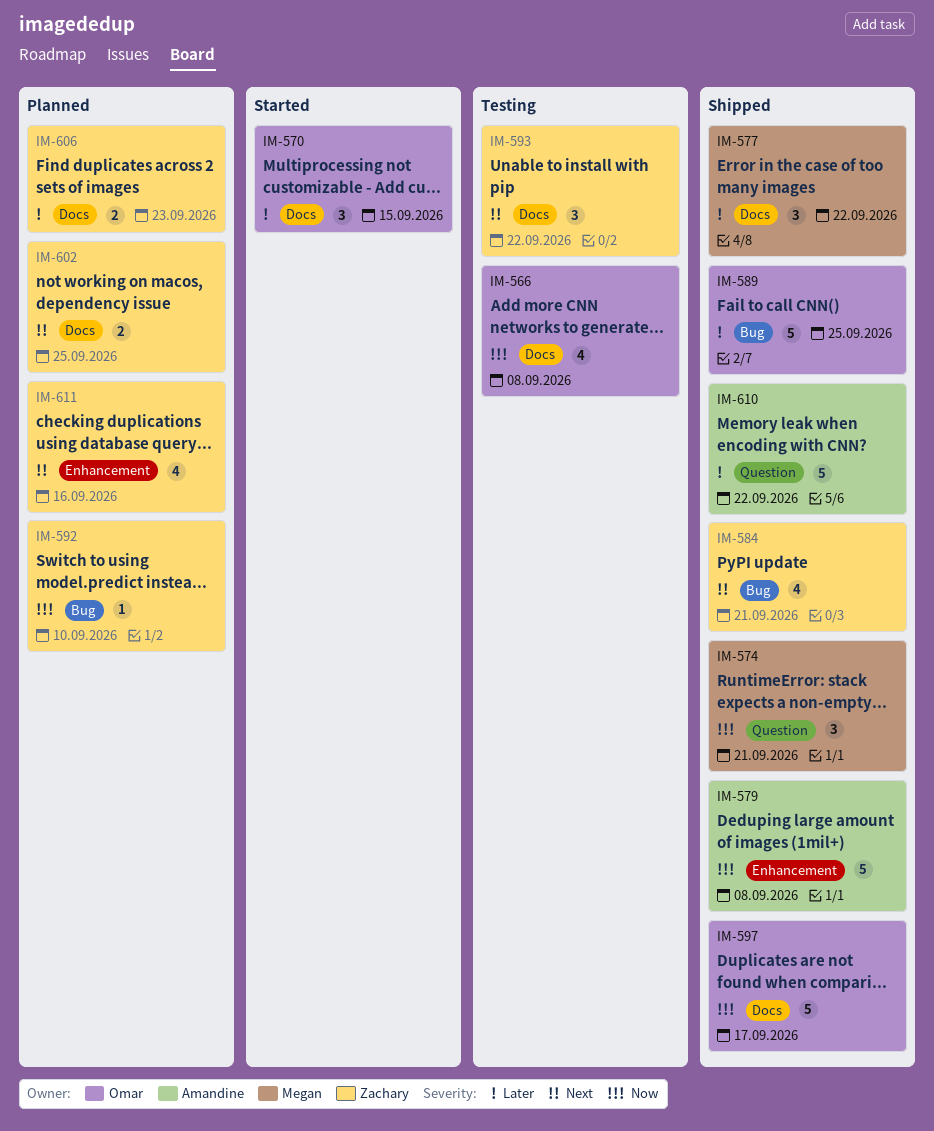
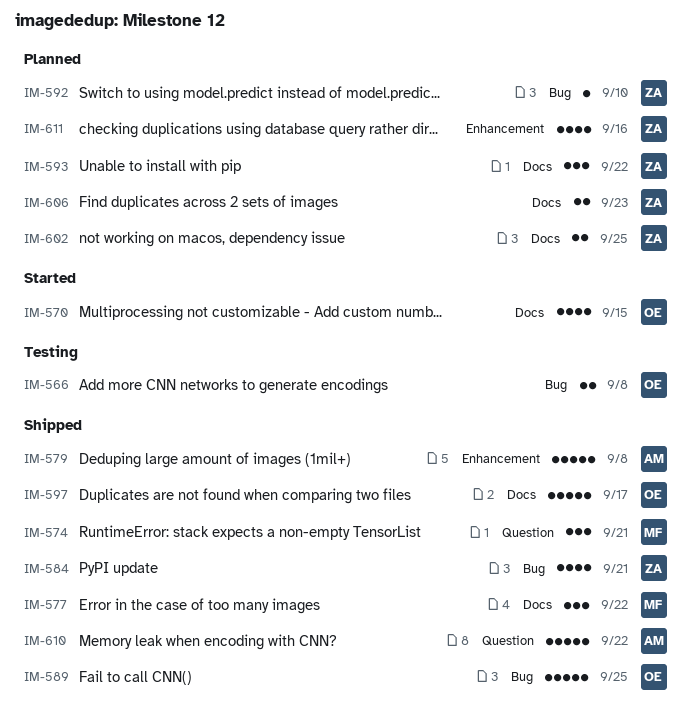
IM-566, label: Docs -> Bug
IM-566, estimate: 4 -> 2
IM-570, estimate: 3 -> 4
IM-593, status: Testing -> Planned

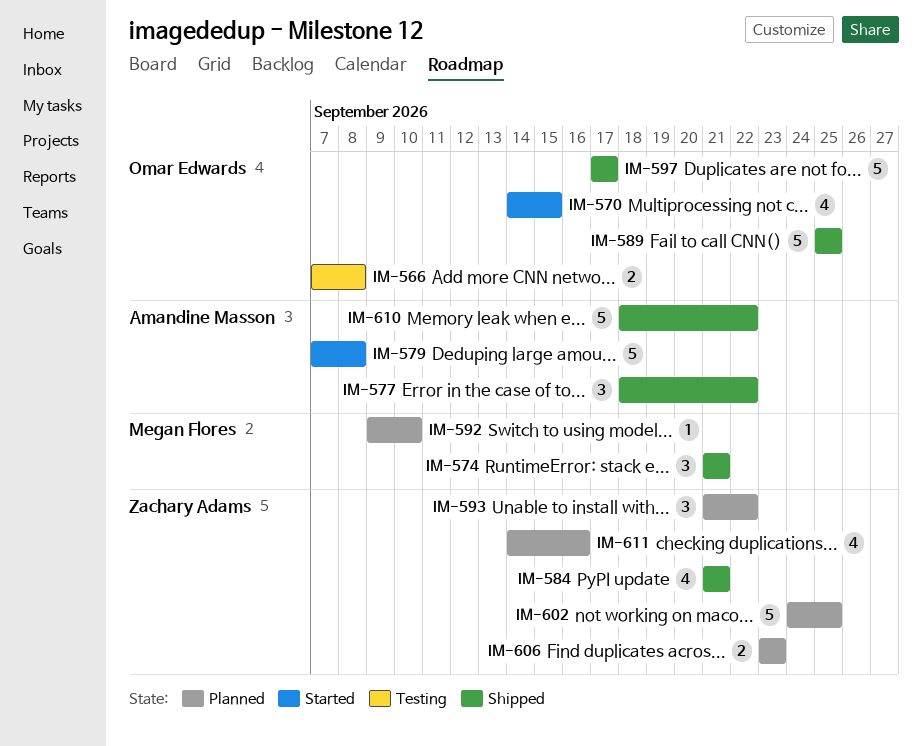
IM-577, owner: Megan Flores -> Amandine Masson
IM-579, status: Shipped -> Started
IM-592, owner: Zachary Adams -> Megan Flores
IM-602, estimate: 2 -> 5

